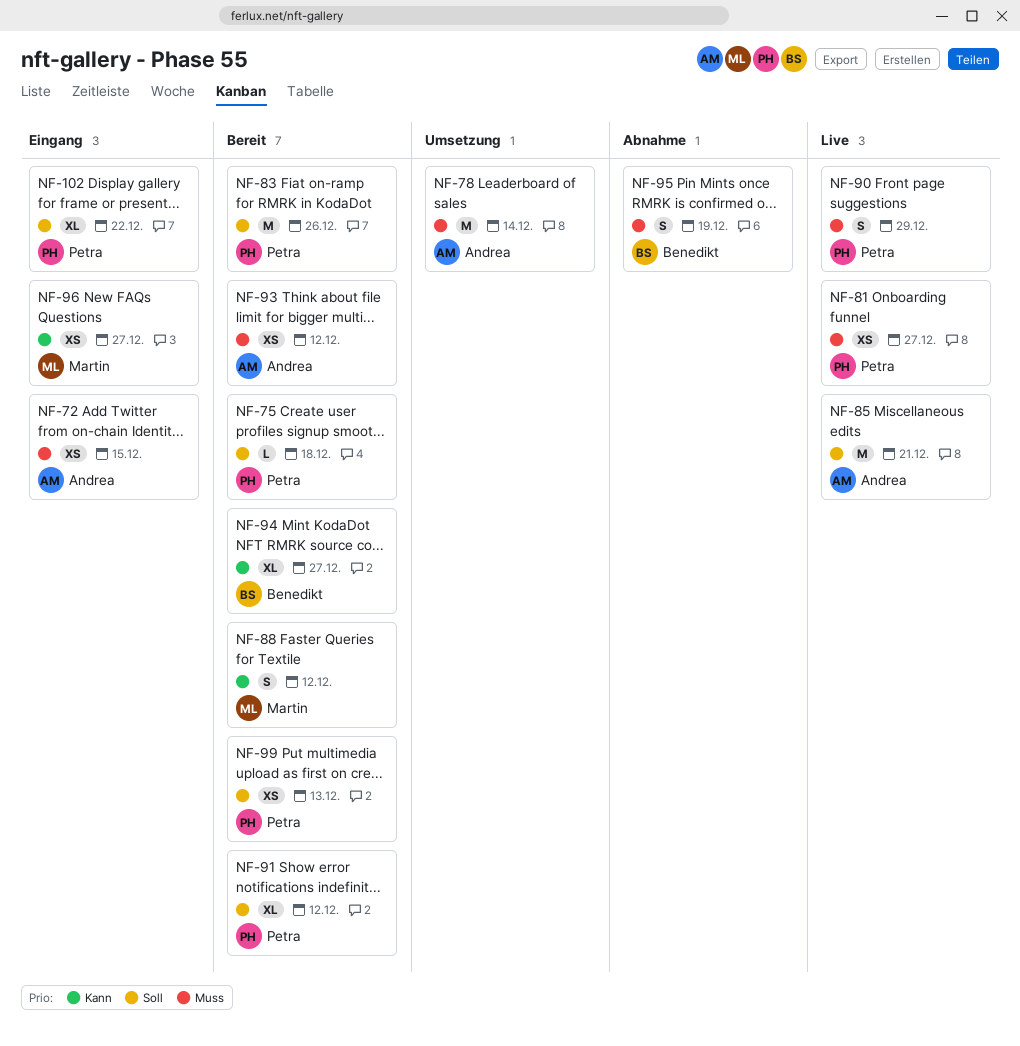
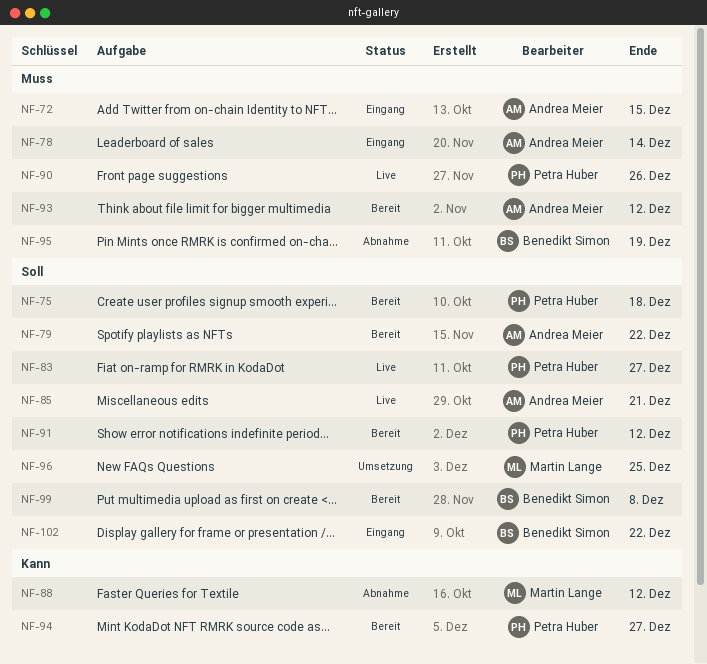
NF-78, status: Umsetzung -> Eingang
NF-79: none -> present
NF-81: present -> none
NF-83, status: Bereit -> Live
NF-83, due: Dec 26 -> Dec 27
NF-88, status: Bereit -> Abnahme
NF-90, due: Dec 29 -> Dec 26
NF-94, owner: Benedikt Simon -> Petra Huber
NF-96, status: Eingang -> Umsetzung
NF-96, priority: Kann -> Soll
NF-96, due: Dec 27 -> Dec 25
NF-99, owner: Petra Huber -> Benedikt Simon
NF-99, due: Dec 13 -> Dec 8
NF-102, owner: Petra Huber -> Benedikt Simon

